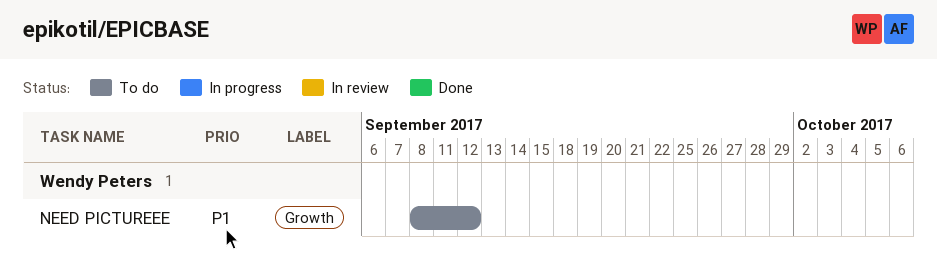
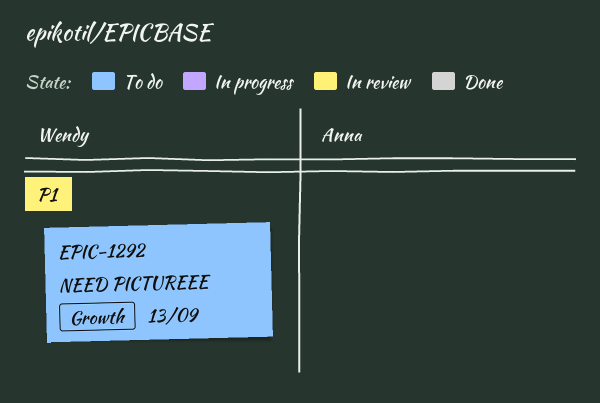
NEED PICTUREEE, due: Sep 12 -> Sep 13

